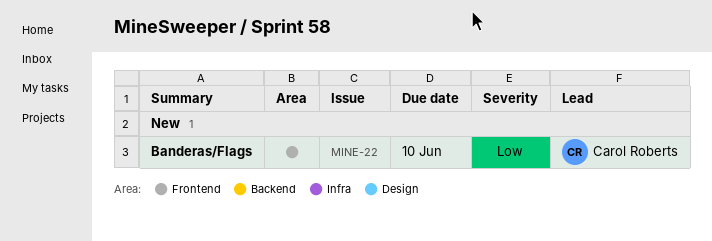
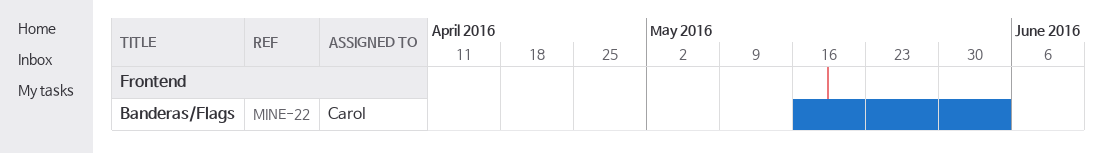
MINE-22, due: Jun 10 -> Jun 3

